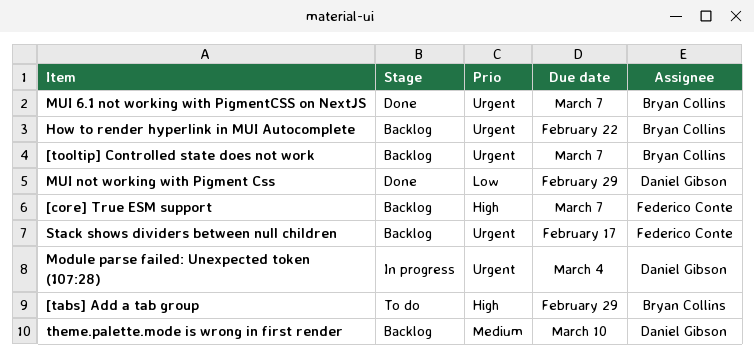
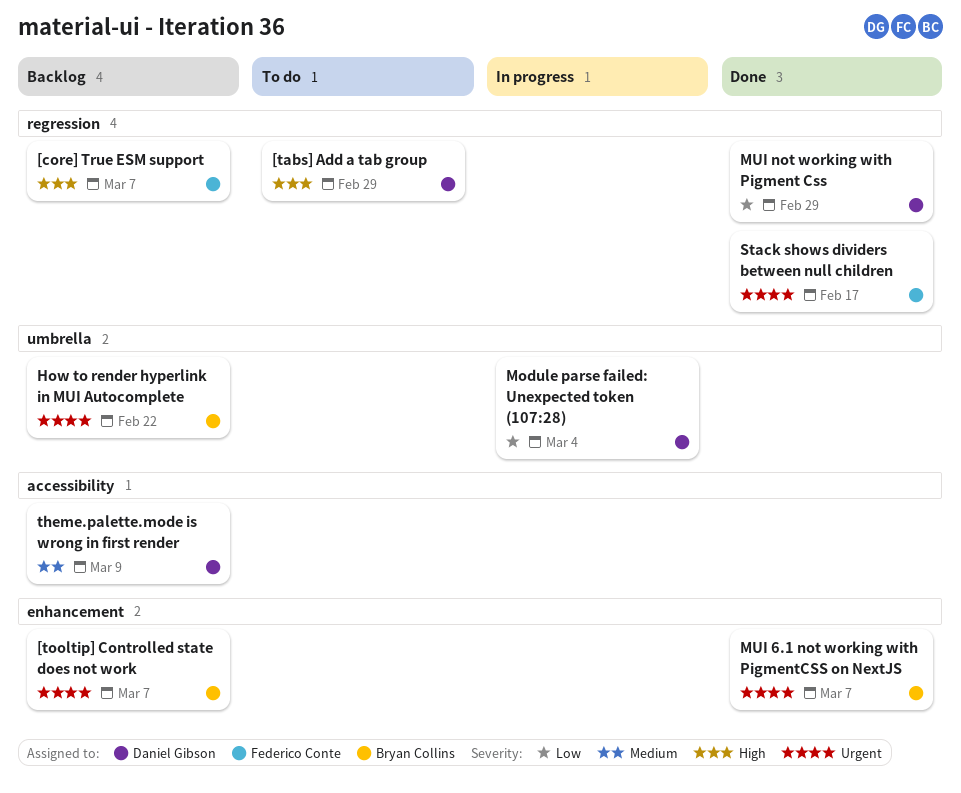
[tabs] Add a tab group, owner: Bryan Collins -> Daniel Gibson
Module parse failed: Unexpected token (107:28), priority: Urgent -> Low
Stack shows dividers between null children, status: Backlog -> Done
theme.palette.mode is wrong in first render, due: Mar 10 -> Mar 9

